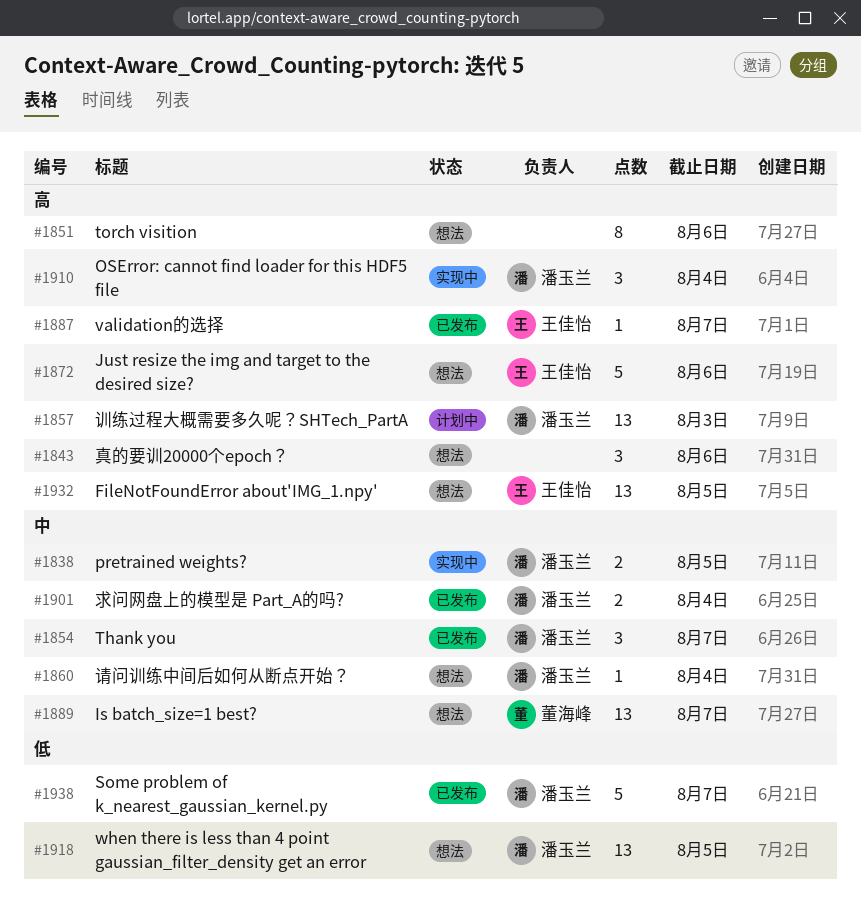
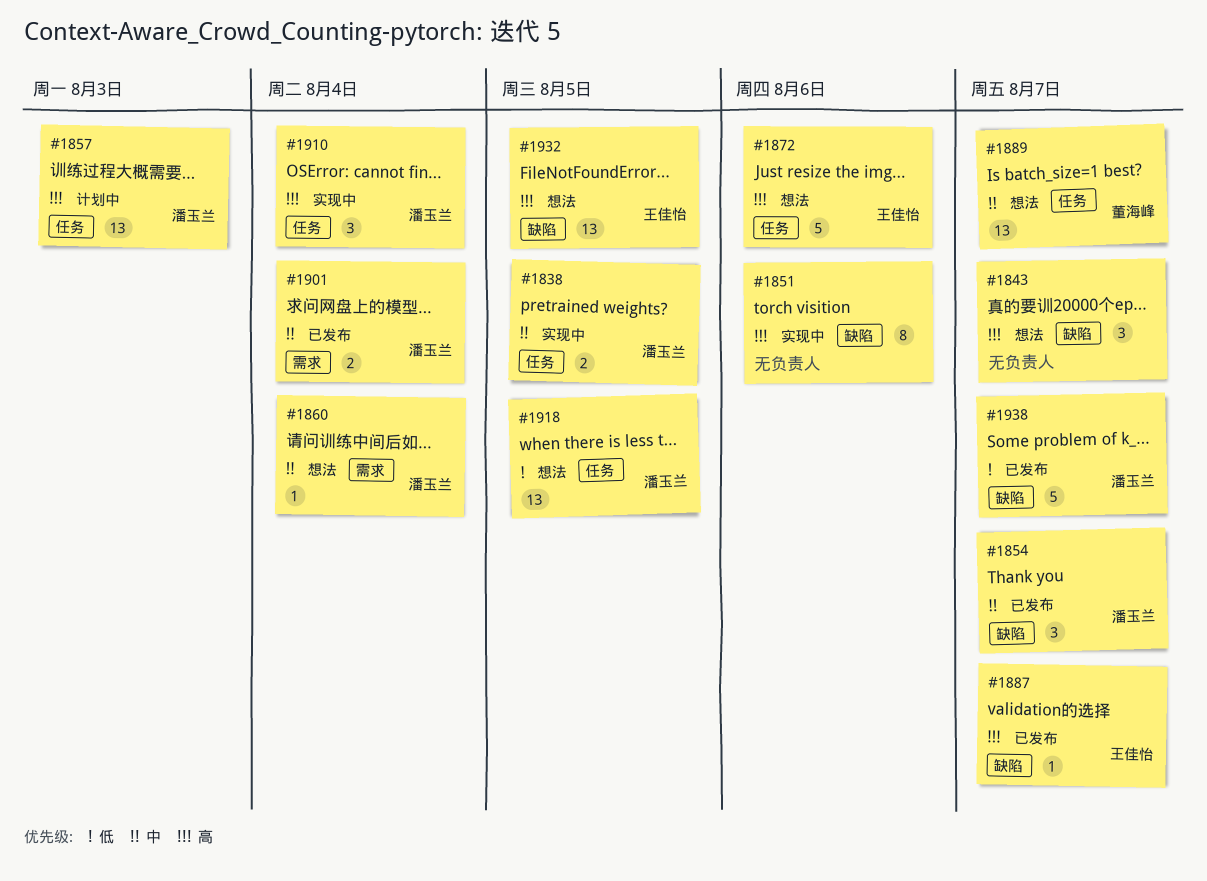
#1843, due: Aug 6 -> Aug 7
#1851, status: 想法 -> 实现中

